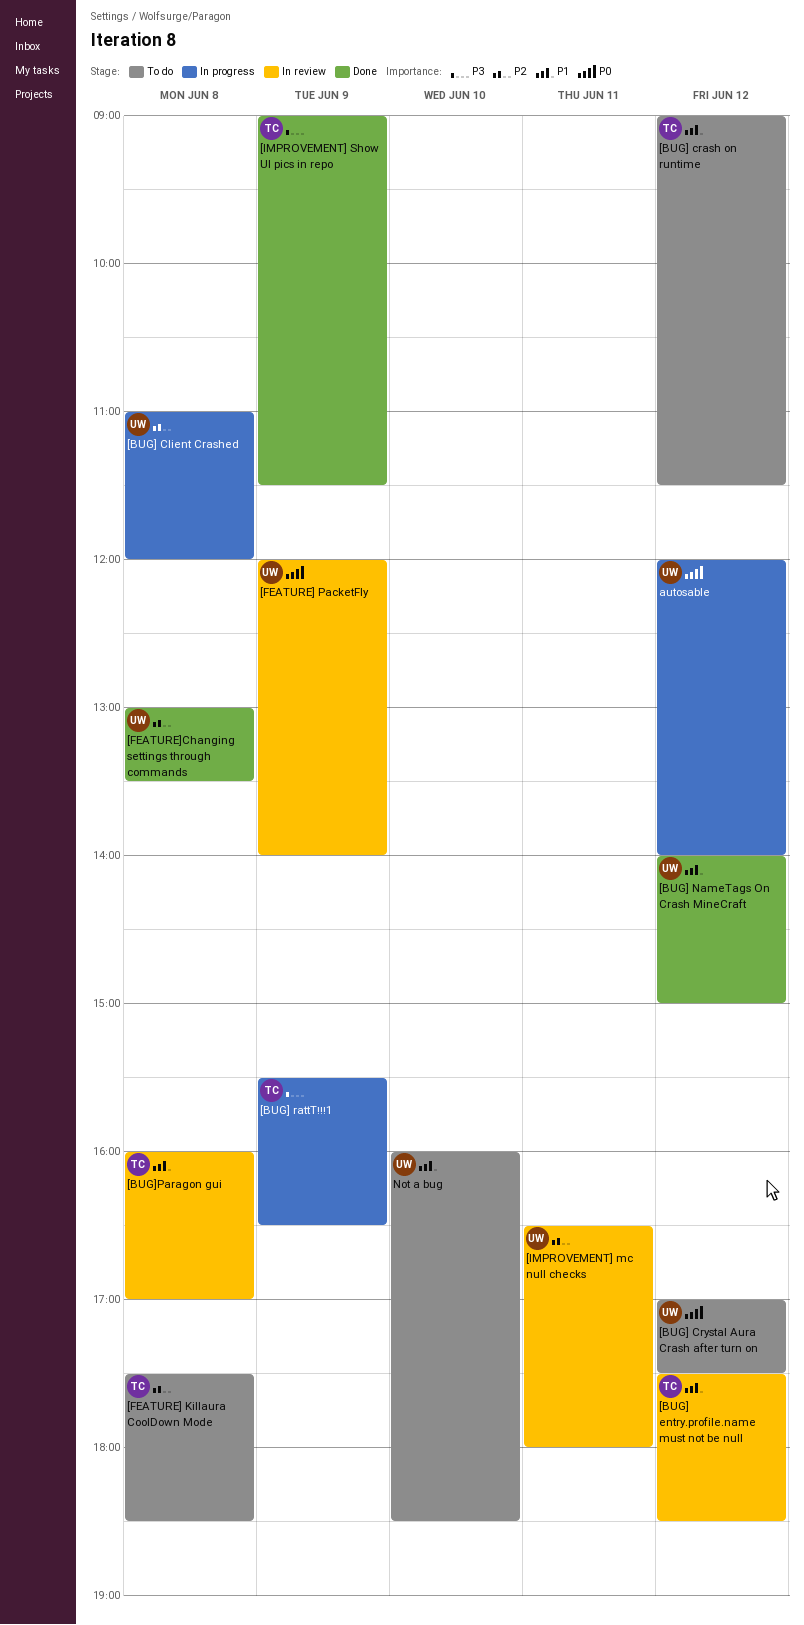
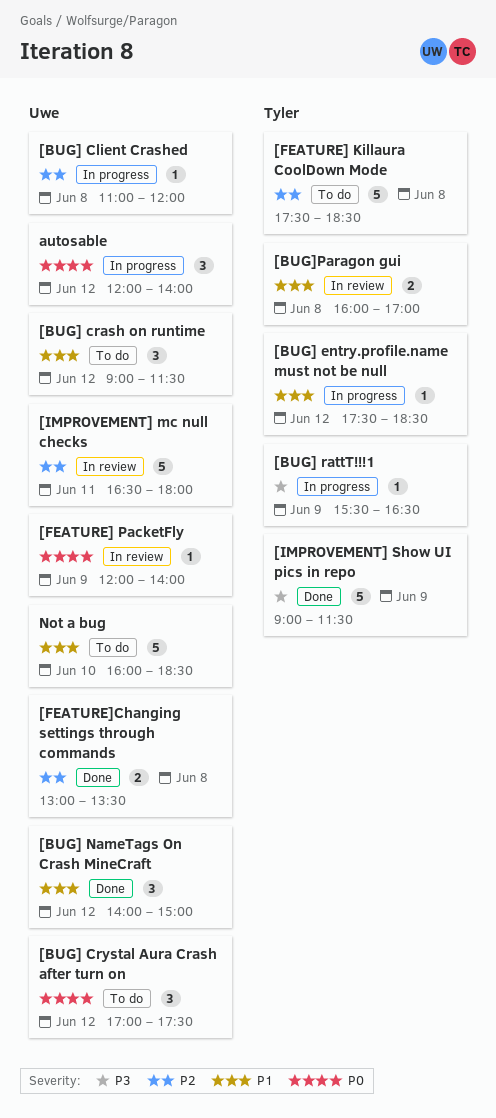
[BUG] crash on runtime, owner: Tyler -> Uwe
[BUG] entry.profile.name must not be null, status: In review -> In progress

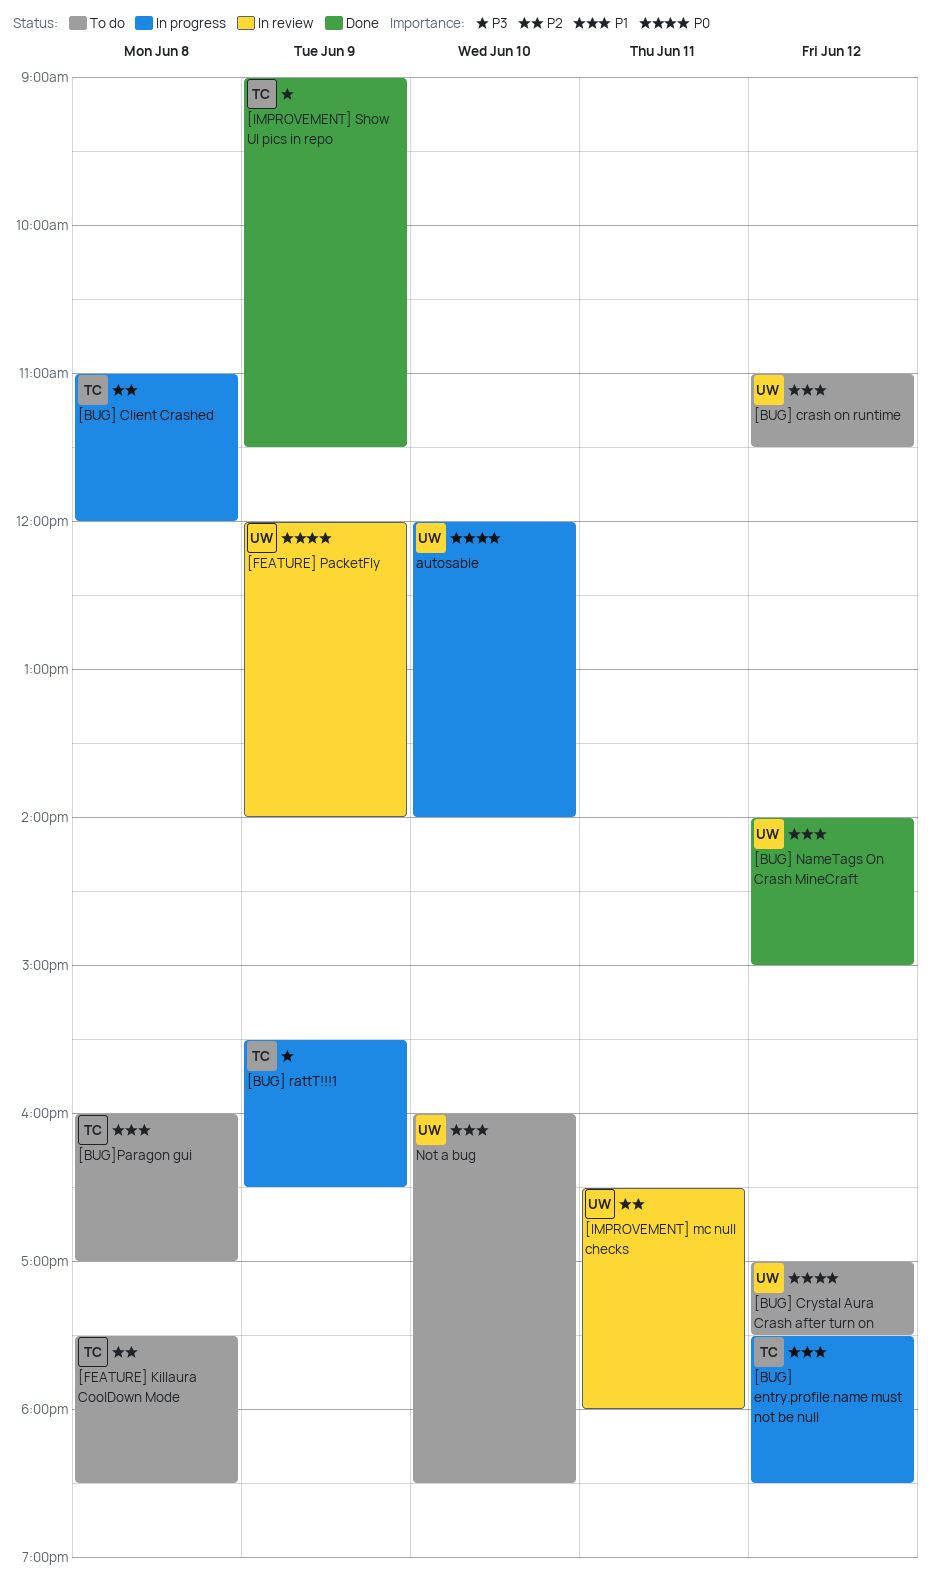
[BUG] Client Crashed, owner: Uwe -> Tyler
[BUG] crash on runtime, begins: 09:00 -> 11:00
[BUG]Paragon gui, status: In review -> To do
[FEATURE]Changing settings through commands: present -> none
autosable, day: Jun 12 -> Jun 10

